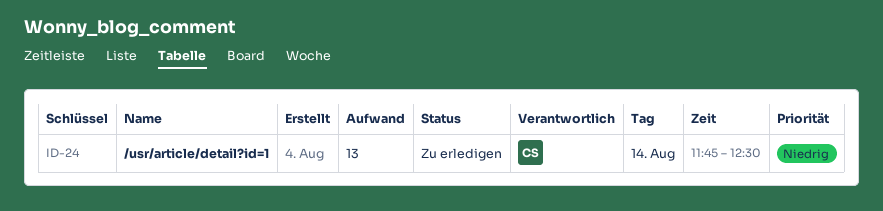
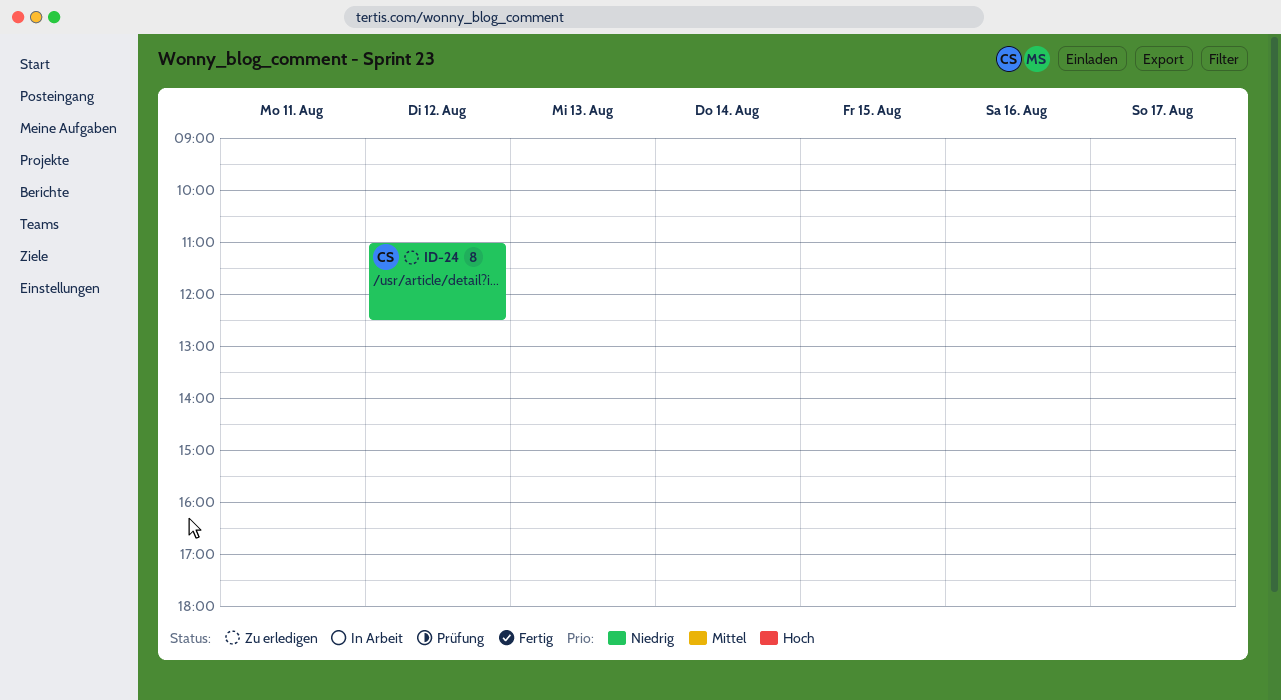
ID-24, estimate: 13 -> 8
ID-24, day: Aug 14 -> Aug 12
ID-24, begins: 11:45 -> 11:00

